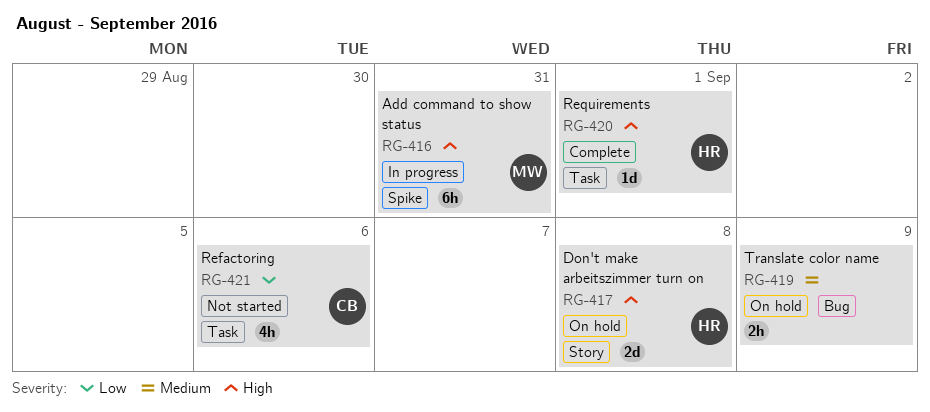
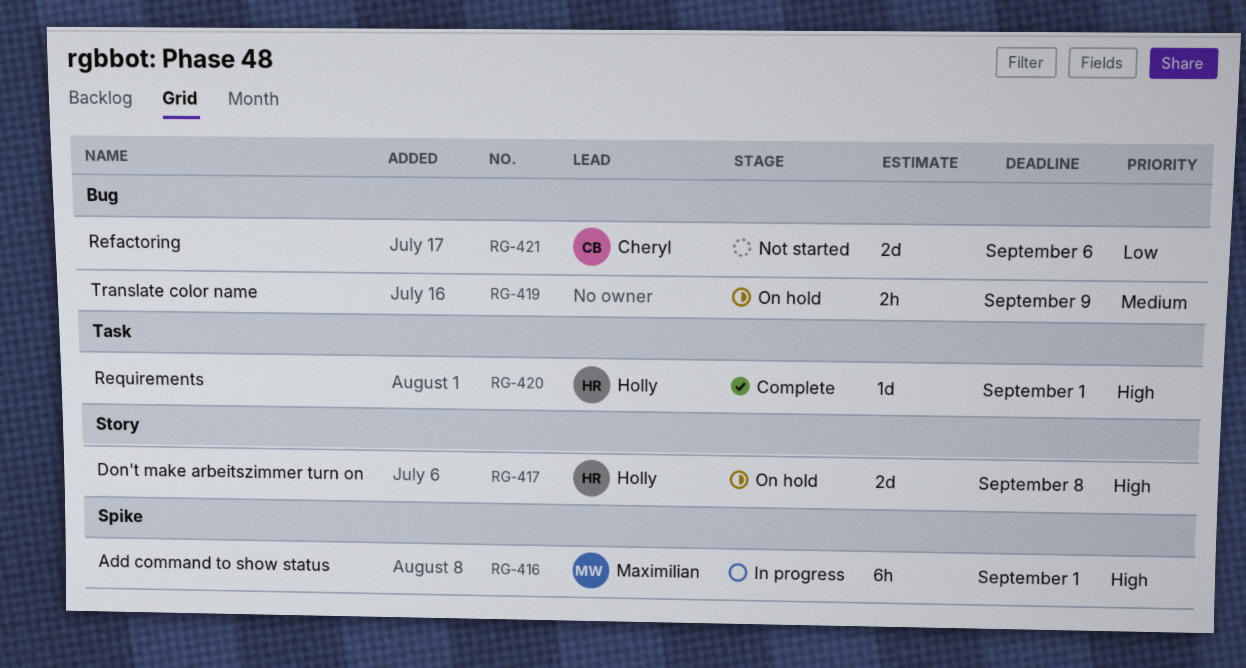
RG-416, due: Aug 31 -> Sep 1
RG-421, label: Task -> Bug
RG-421, estimate: 4h -> 2d

